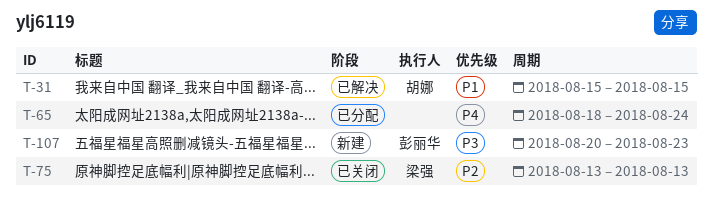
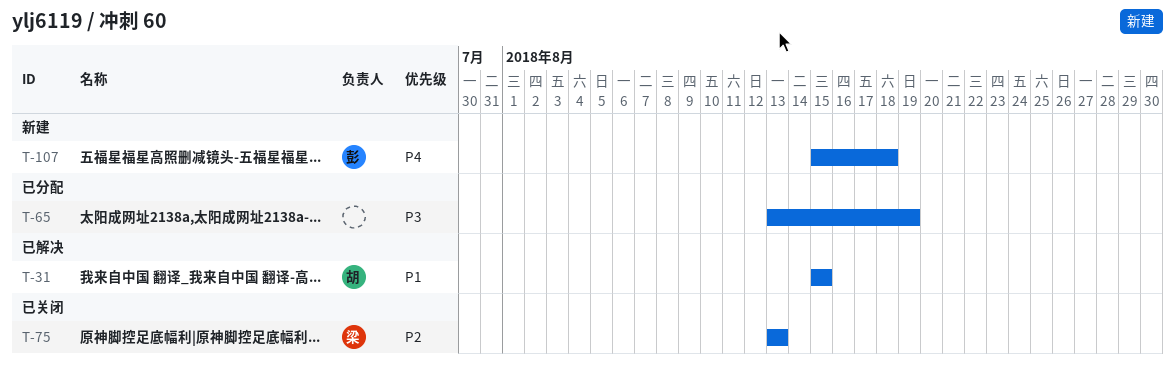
T-65, priority: P4 -> P3
T-65, start: Aug 18 -> Aug 13
T-65, due: Aug 24 -> Aug 19
T-107, priority: P3 -> P4
T-107, start: Aug 20 -> Aug 15
T-107, due: Aug 23 -> Aug 18

